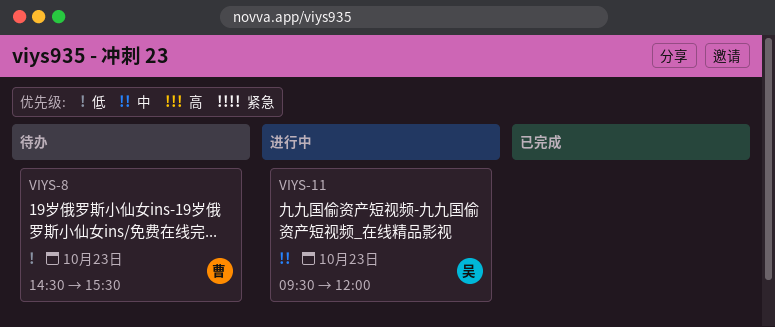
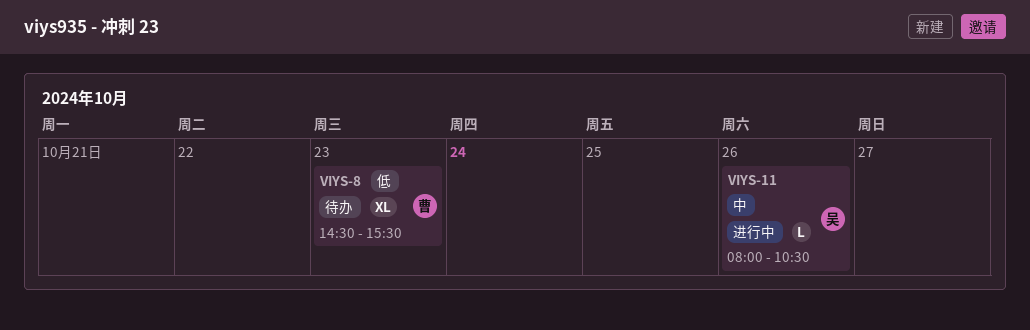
VIYS-11, day: Oct 23 -> Oct 26
VIYS-11, begins: 09:30 -> 08:00
VIYS-11, ends: 12:00 -> 10:30

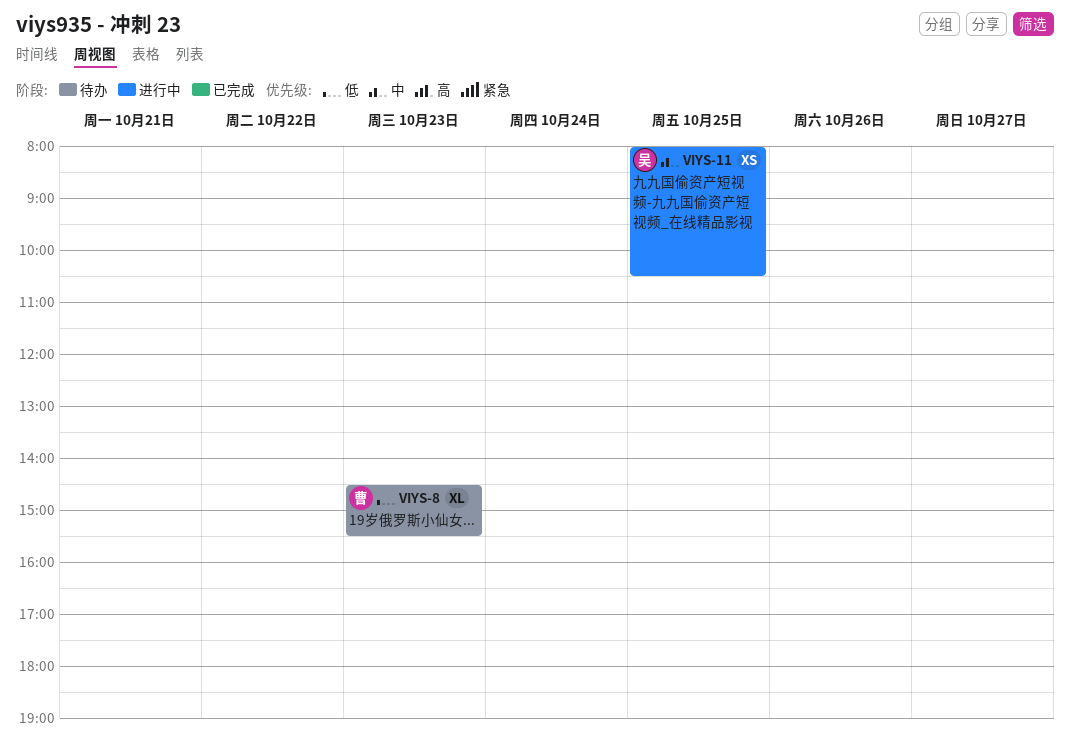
VIYS-11, estimate: L -> XS
VIYS-11, day: Oct 26 -> Oct 25

